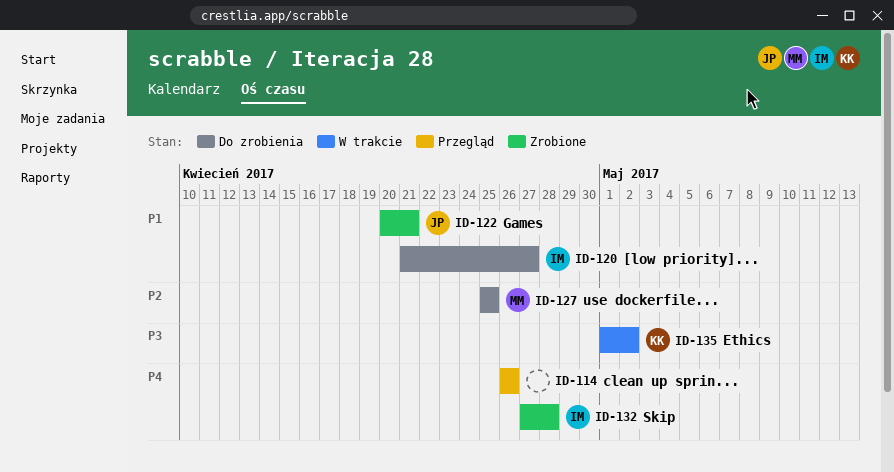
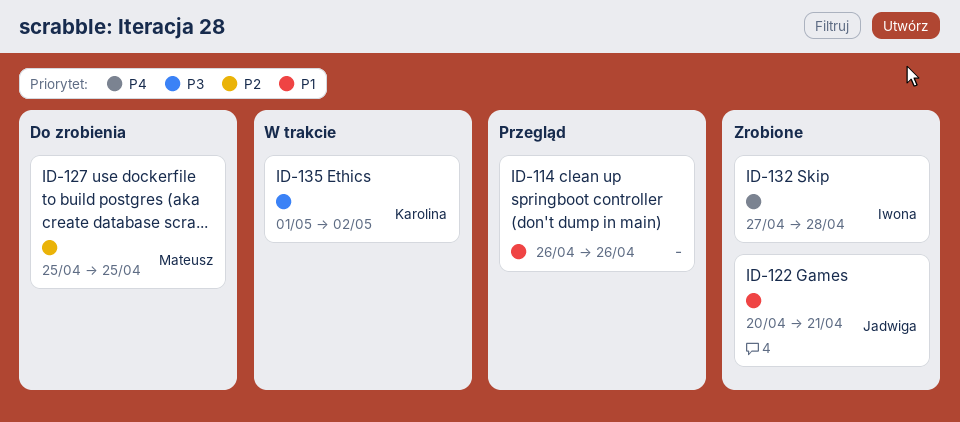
ID-114, priority: P4 -> P1
ID-120: present -> none

